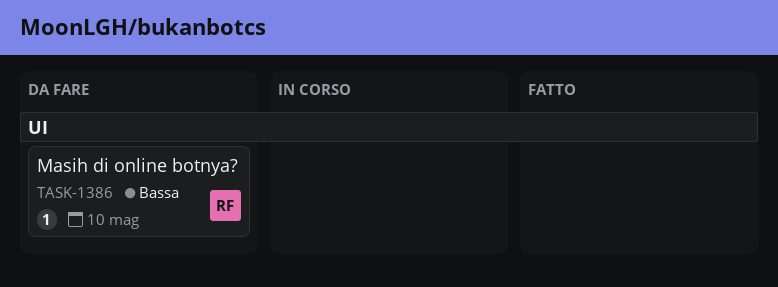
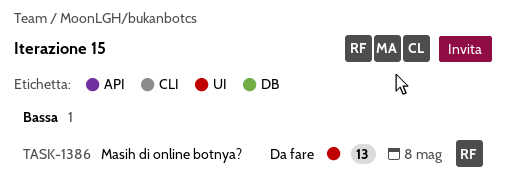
TASK-1386, estimate: 1 -> 13
TASK-1386, due: May 10 -> May 8

